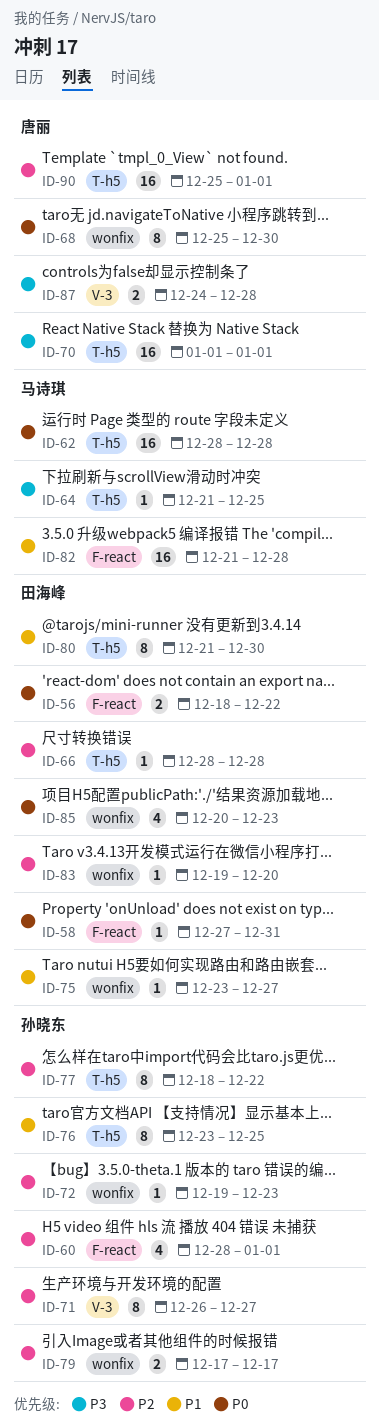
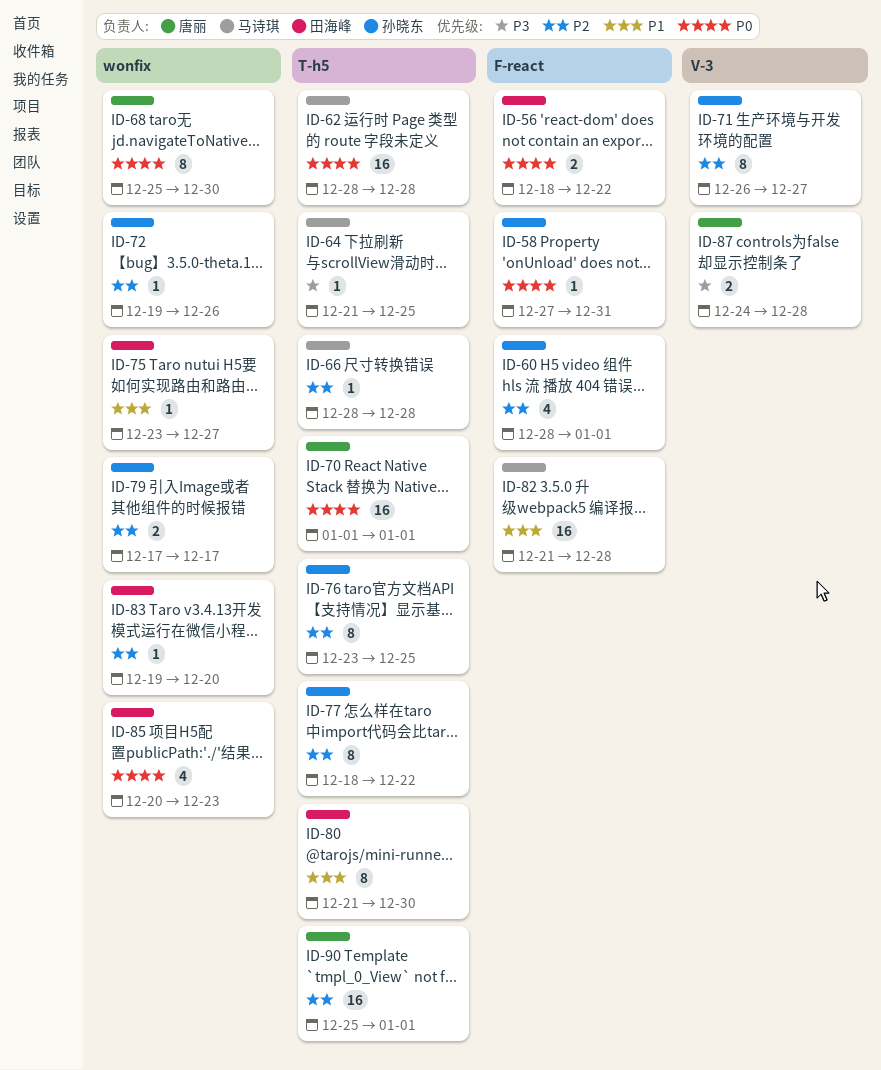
ID-58, owner: 田海峰 -> 孙晓东
ID-66, owner: 田海峰 -> 马诗琪
ID-70, priority: P3 -> P0
ID-72, due: Dec 23 -> Dec 26
ID-76, priority: P1 -> P2

